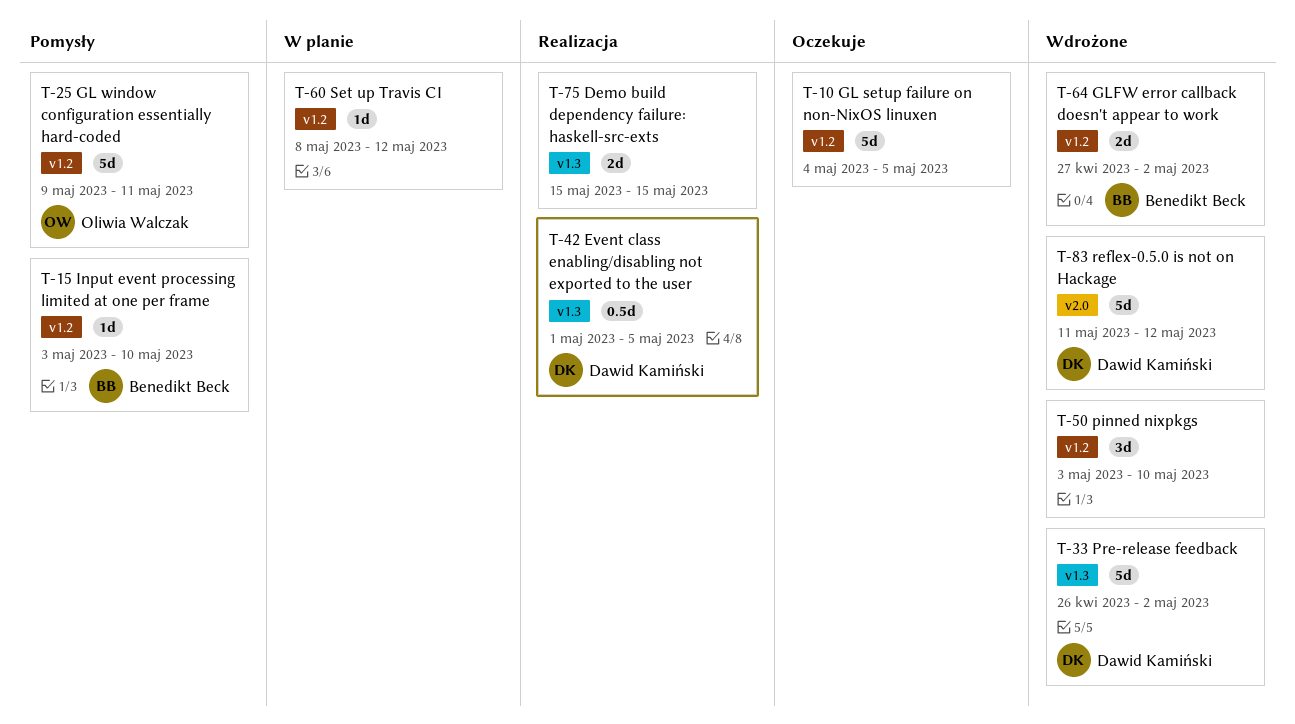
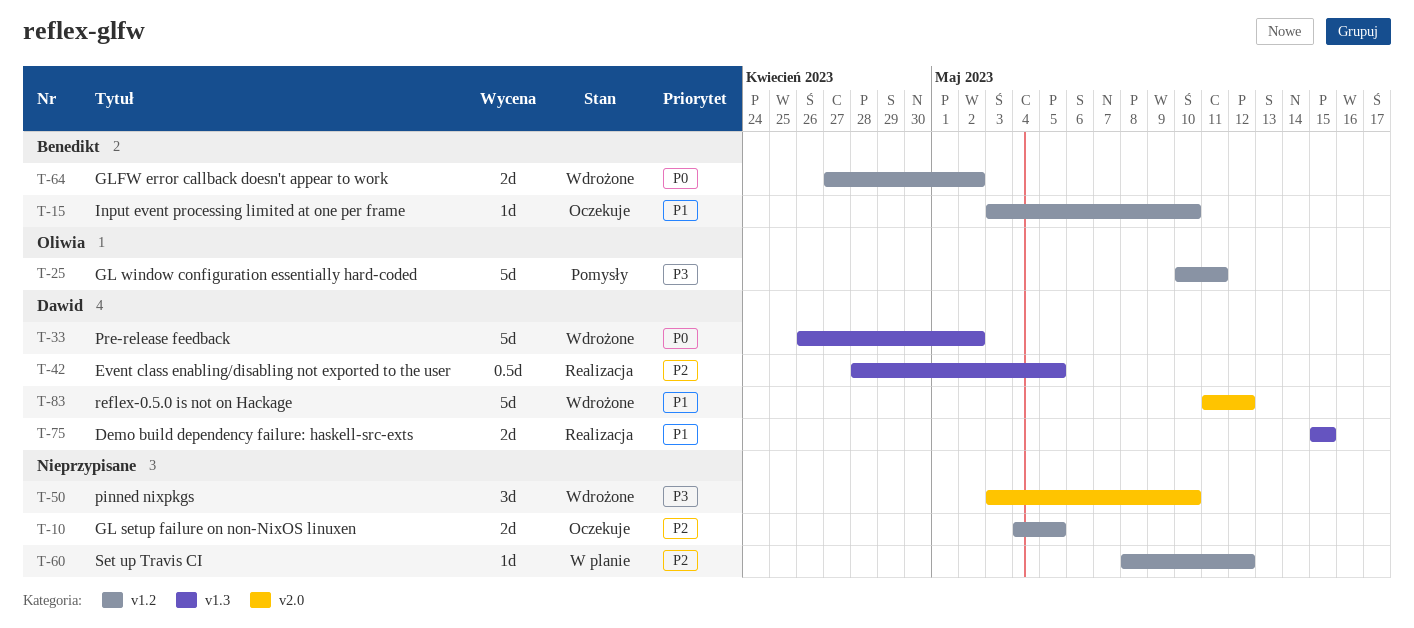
T-10, estimate: 5d -> 2d
T-15, status: Pomysły -> Oczekuje
T-25, start: May 9 -> May 10
T-42, start: May 1 -> Apr 28
T-50, label: v1.2 -> v2.0
T-75, owner: none -> Dawid Kamiński

